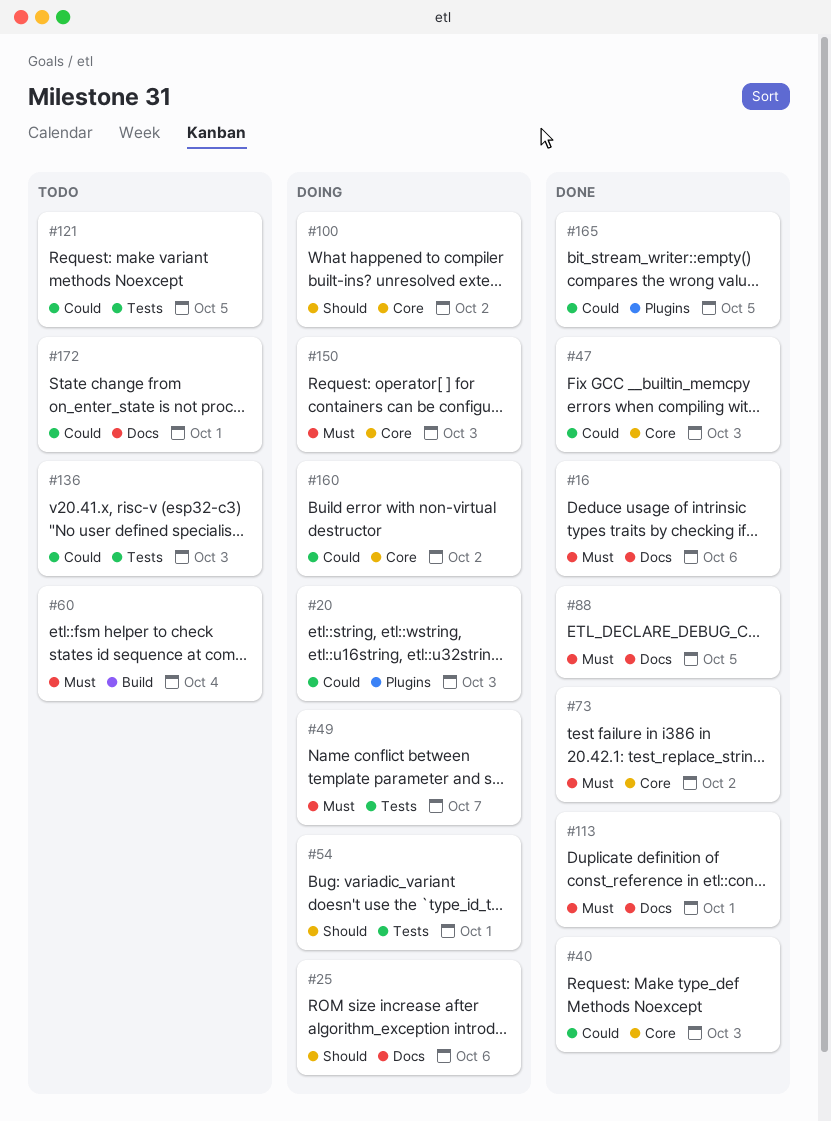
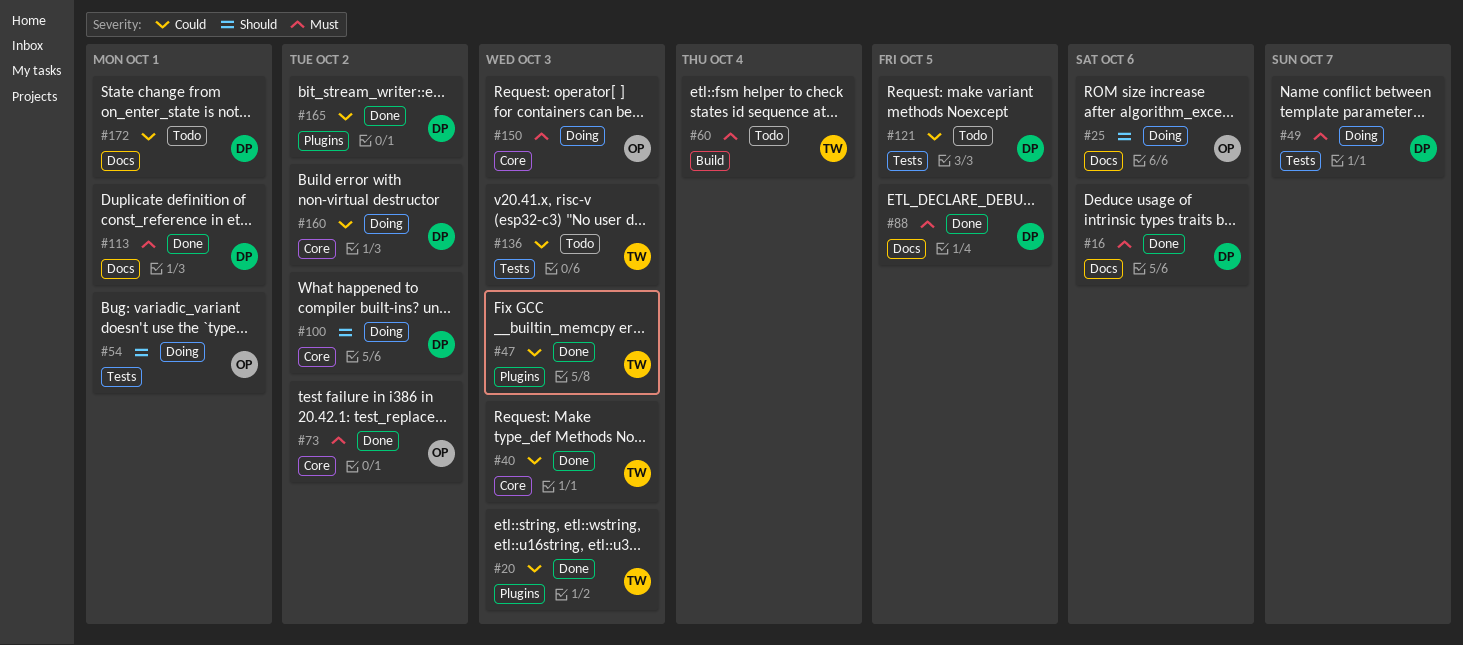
#20, status: Doing -> Done
#47, label: Core -> Plugins
#165, due: Oct 5 -> Oct 2

